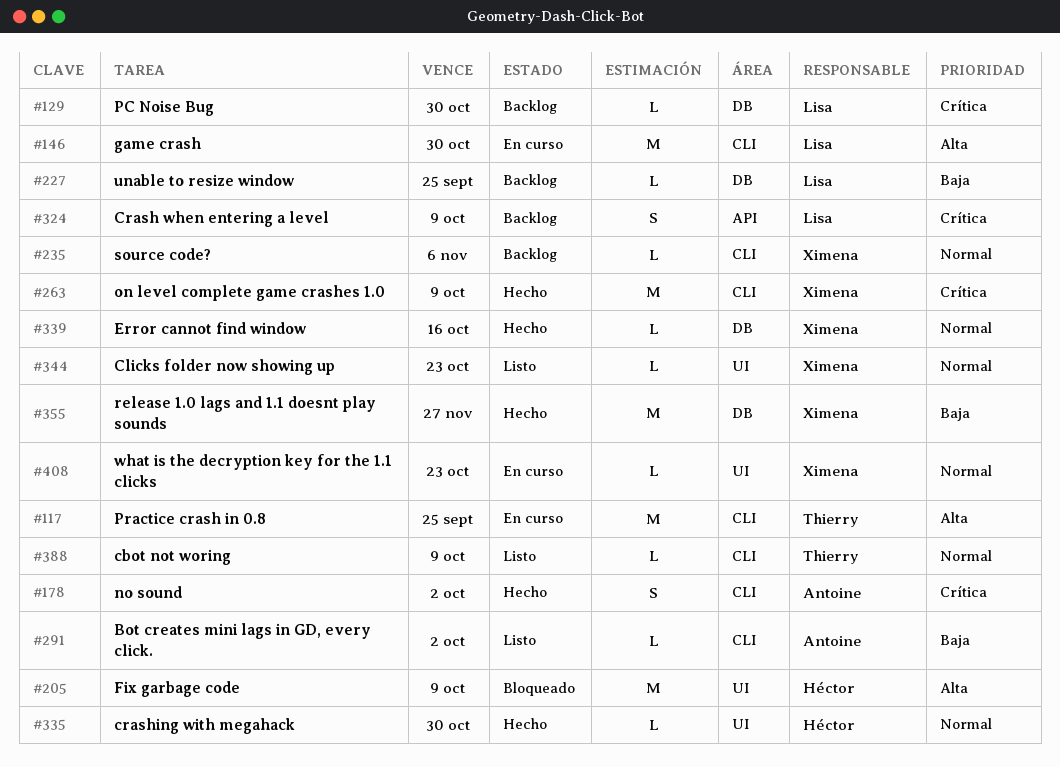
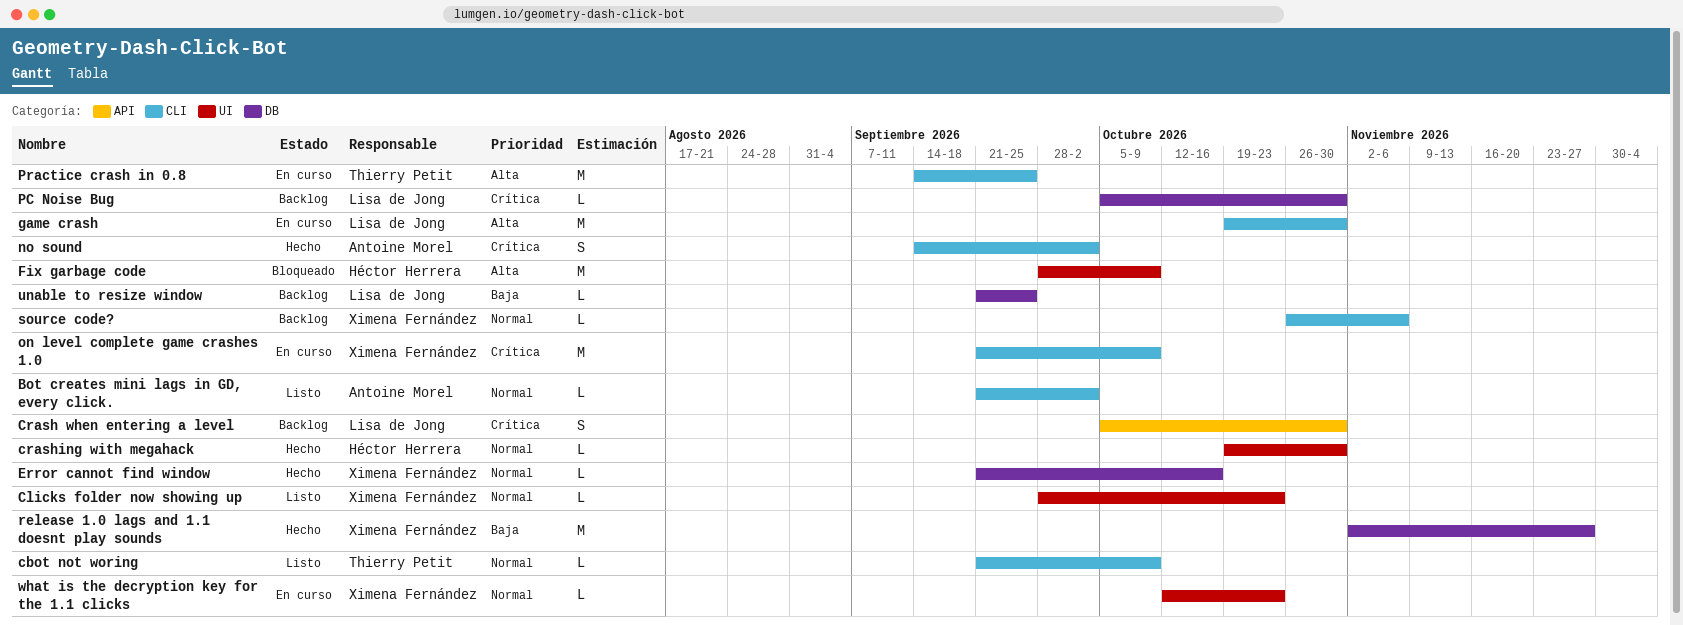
Bot creates mini lags in GD, every click., priority: Baja -> Normal
Crash when entering a level, due: Oct 9 -> Oct 30
on level complete game crashes 1.0, status: Hecho -> En curso

